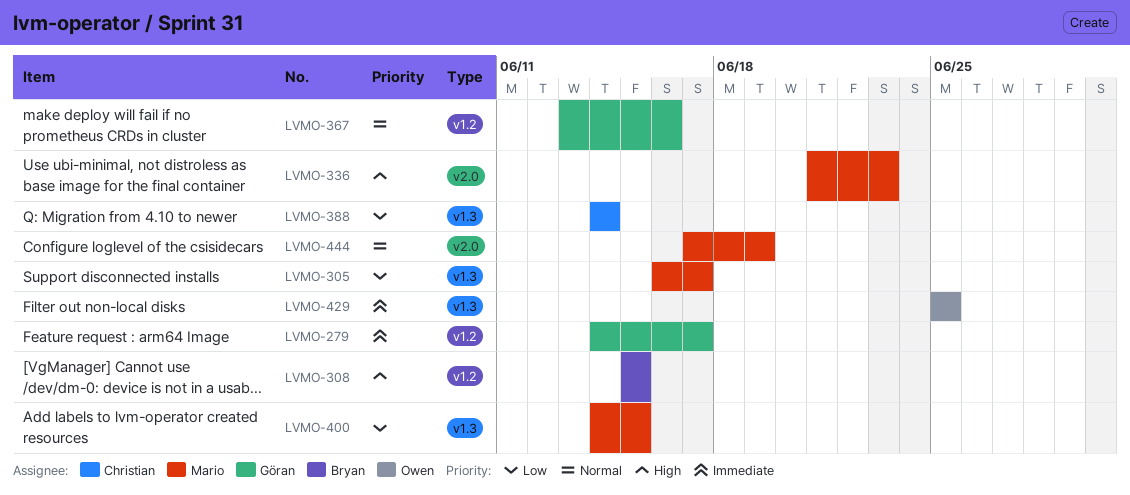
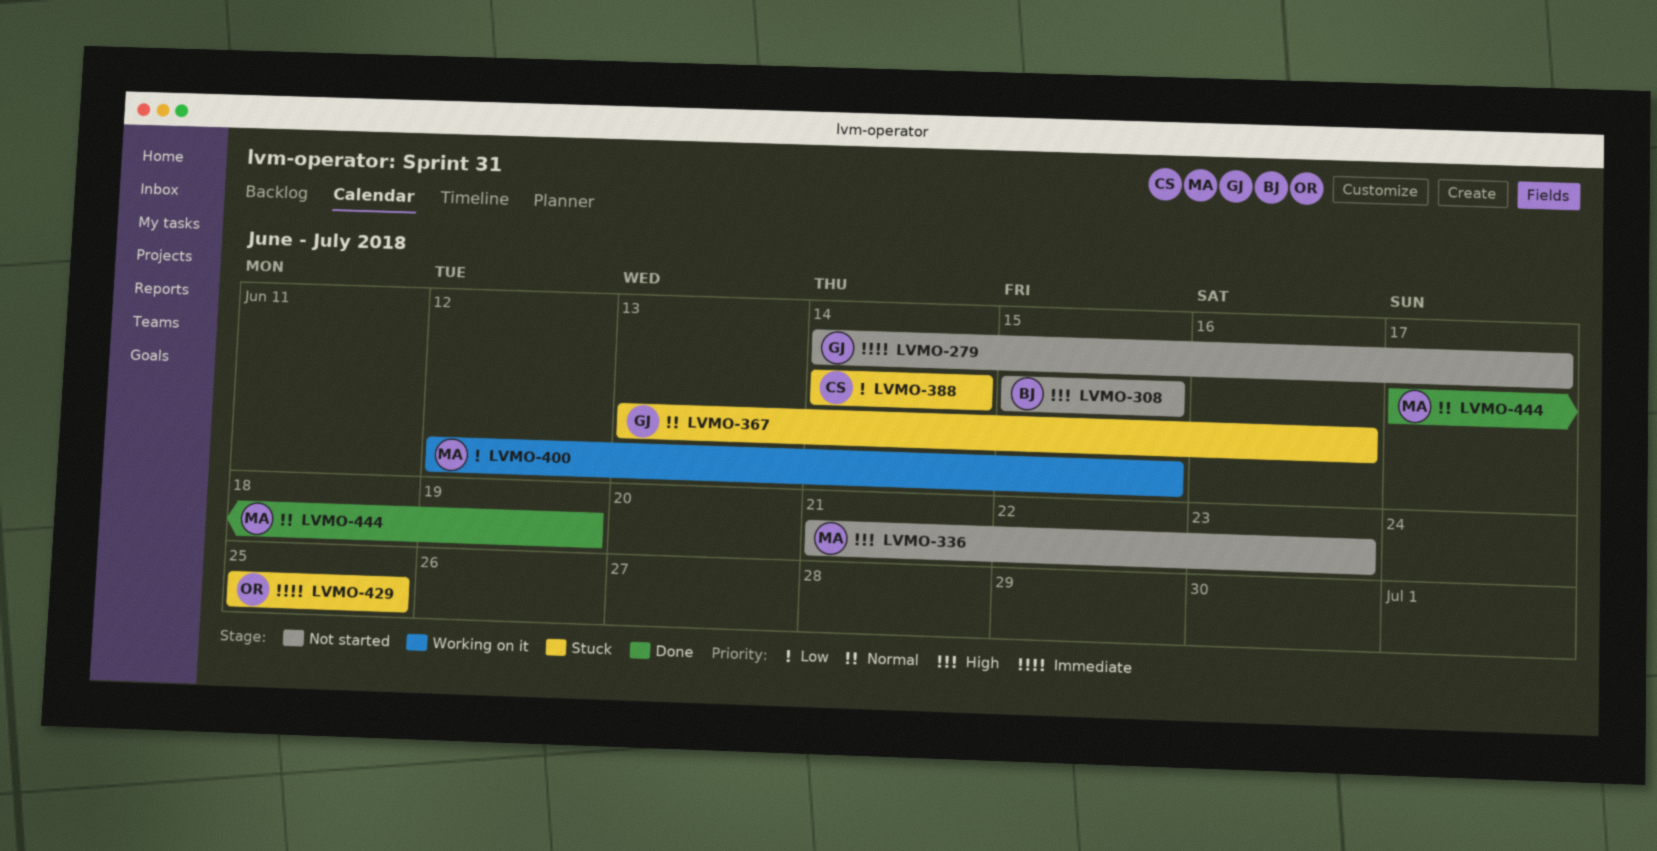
LVMO-305: present -> none
LVMO-400, start: Jun 14 -> Jun 12

